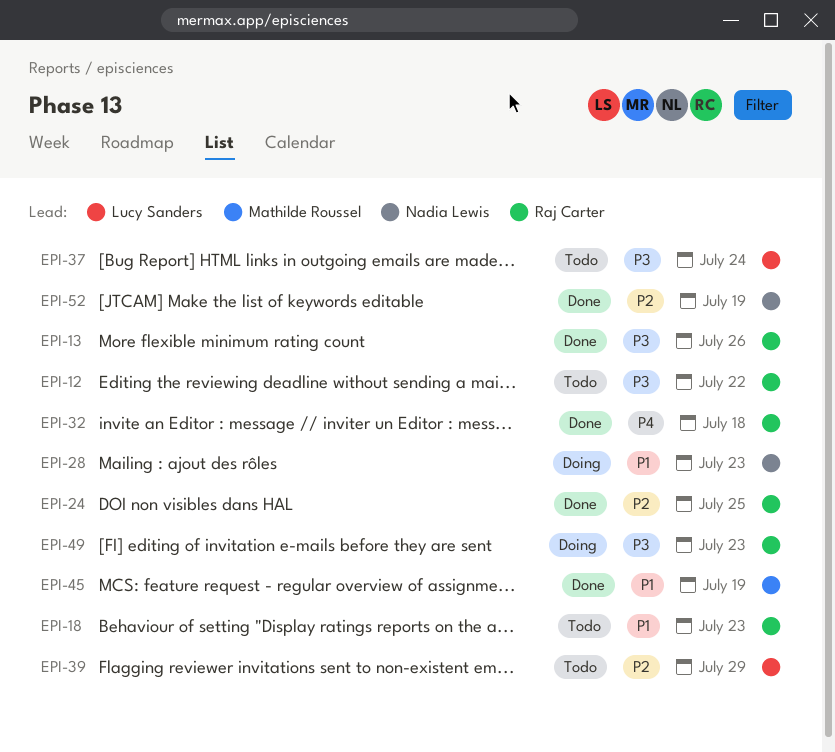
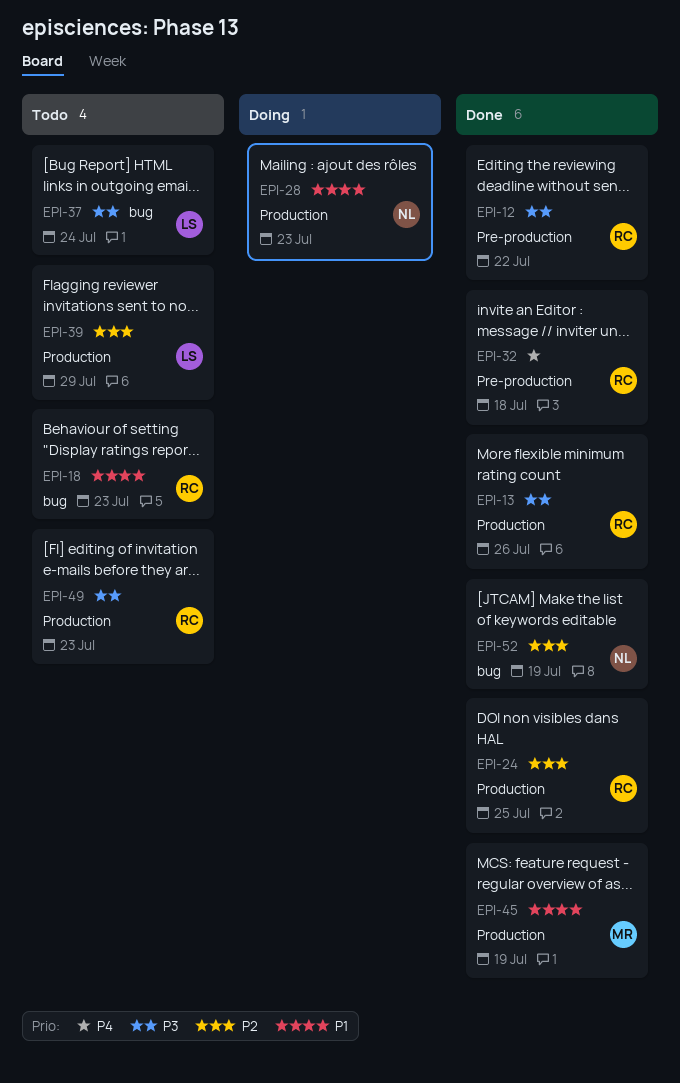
EPI-12, status: Todo -> Done
EPI-49, status: Doing -> Todo

